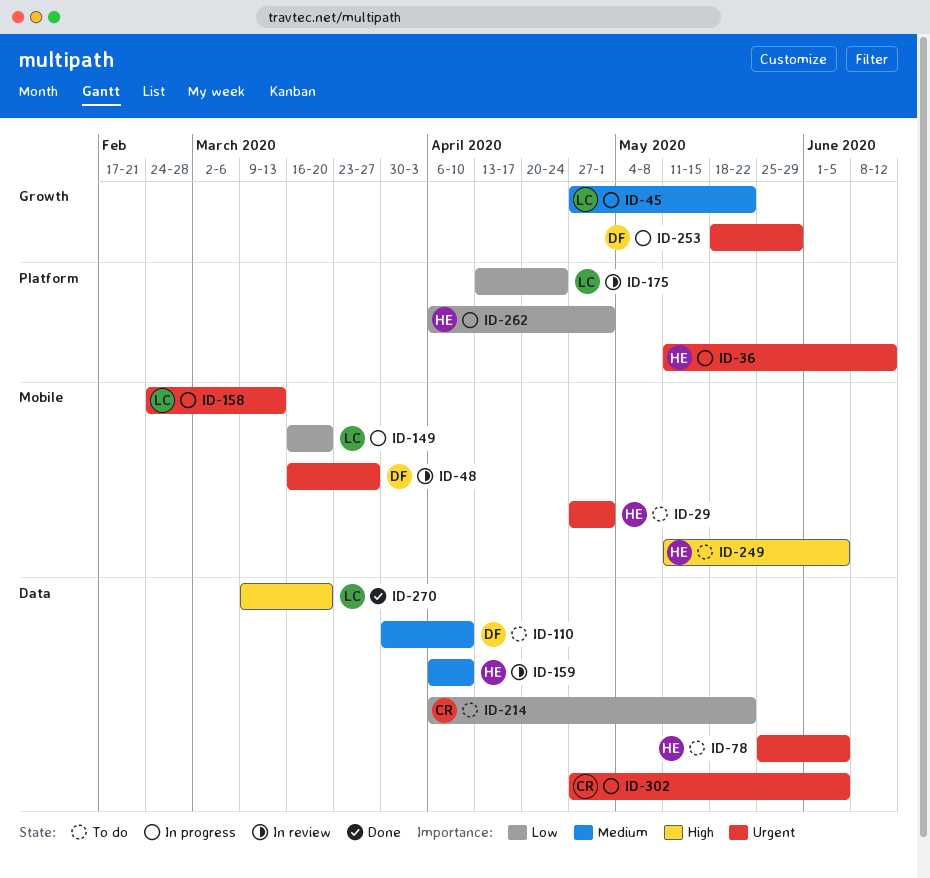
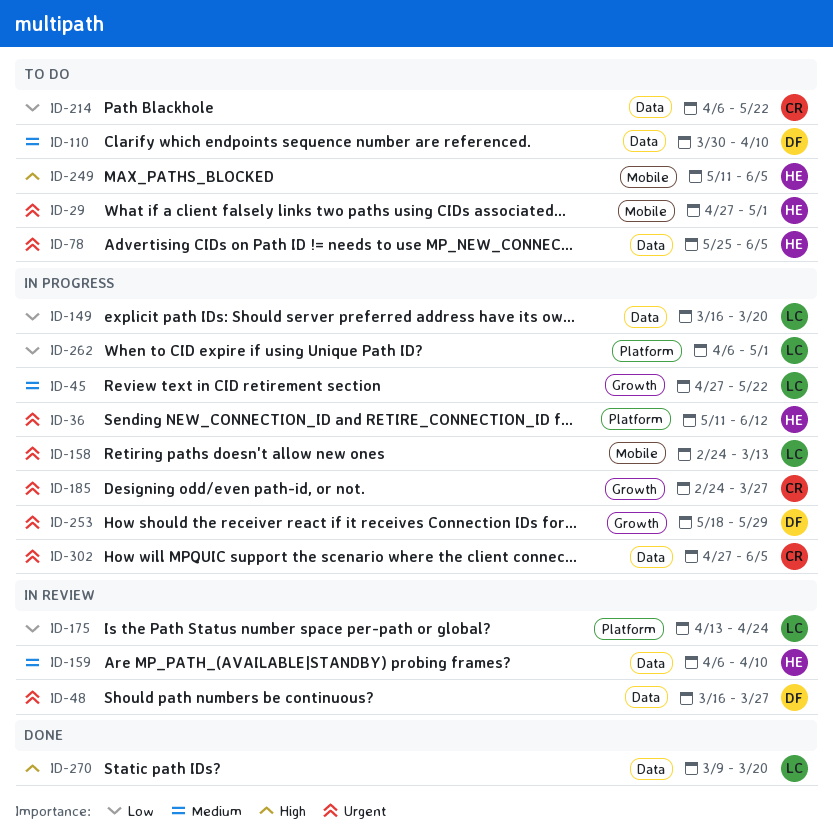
ID-48, label: Mobile -> Data
ID-149, label: Mobile -> Data
ID-185: none -> present
ID-262, owner: HE -> LC

